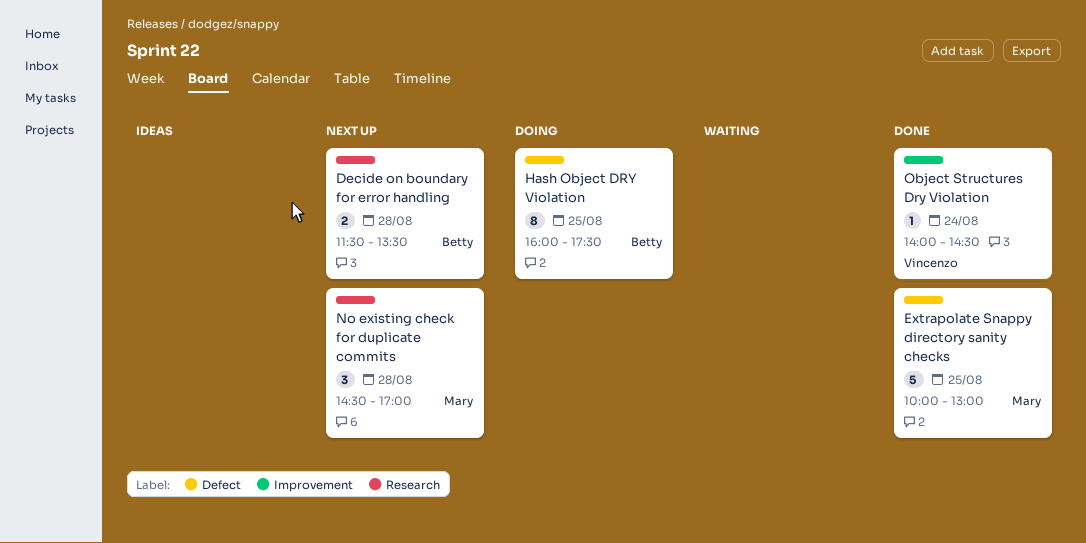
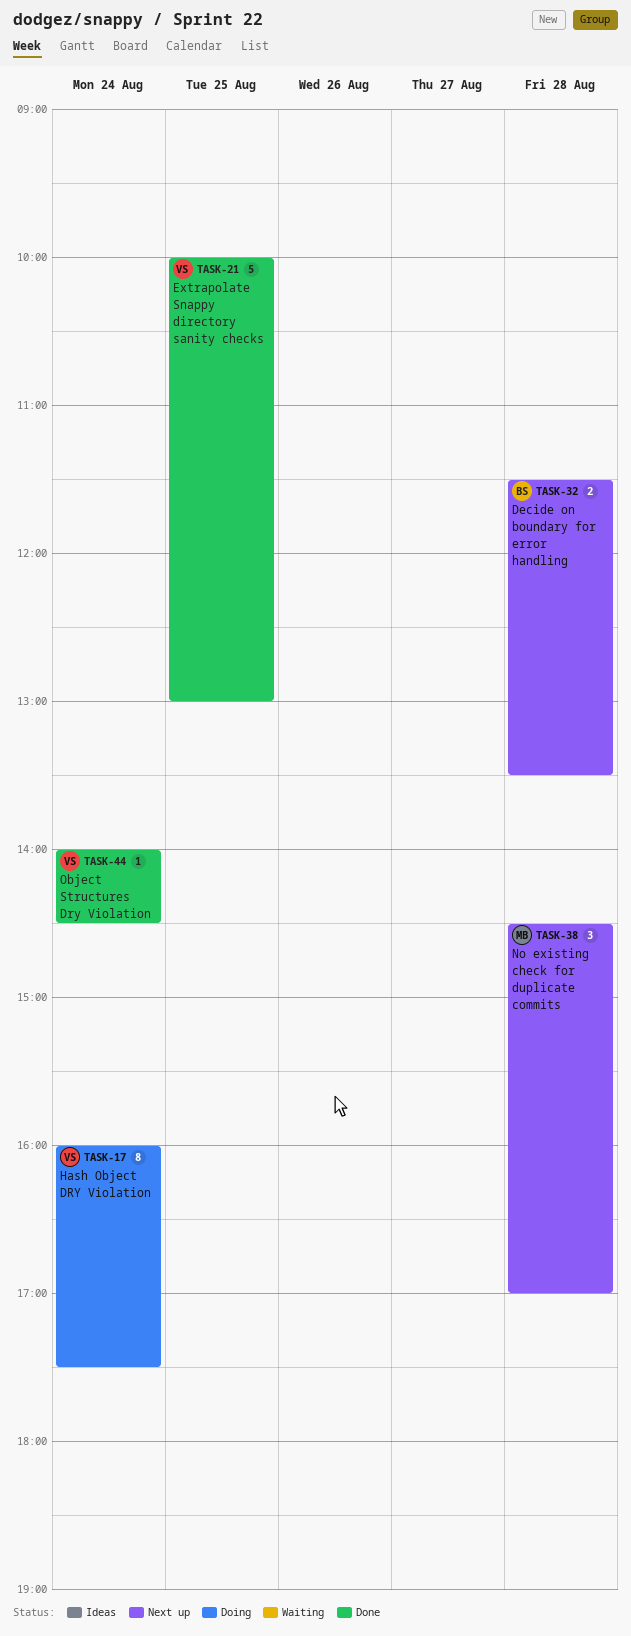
Extrapolate Snappy directory sanity checks, owner: Mary -> Vincenzo
Hash Object DRY Violation, owner: Betty -> Vincenzo
Hash Object DRY Violation, day: Aug 25 -> Aug 24

